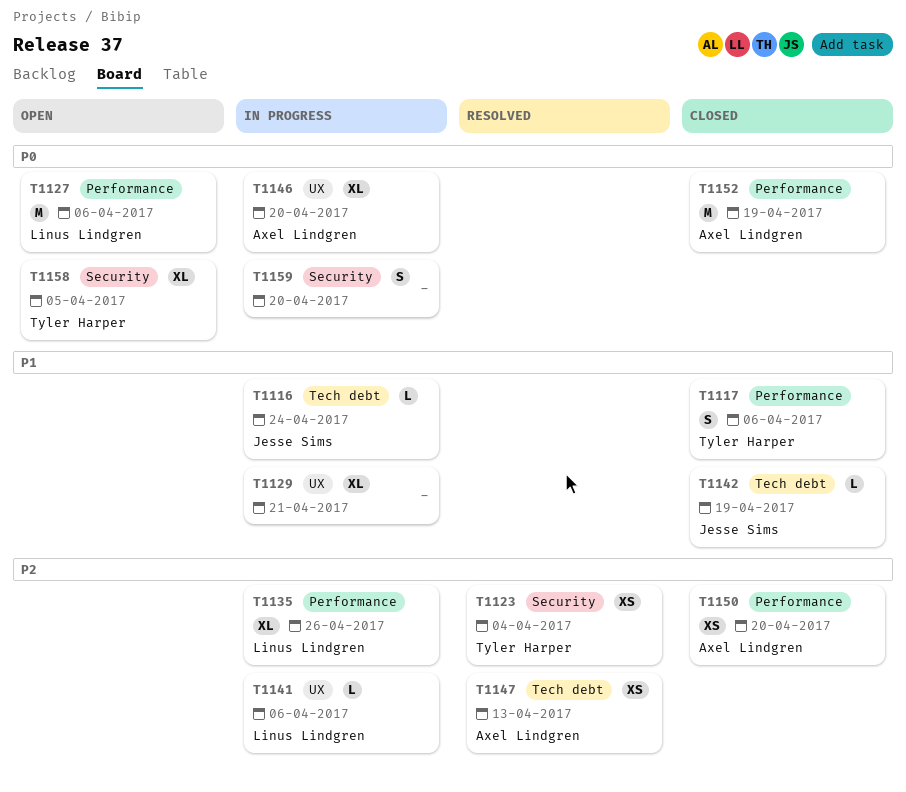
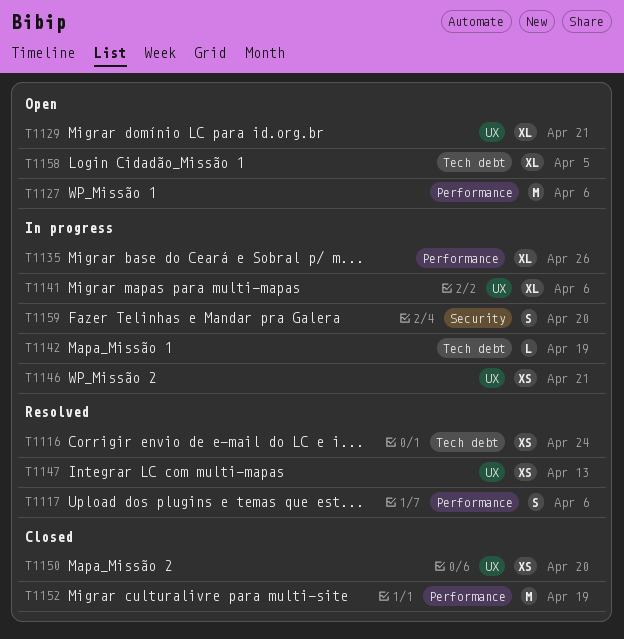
T1116, status: In progress -> Resolved
T1116, estimate: L -> XS
T1117, status: Closed -> Resolved
T1123: present -> none
T1129, status: In progress -> Open
T1141, estimate: L -> XL
T1142, status: Closed -> In progress
T1146, estimate: XL -> XS
T1146, due: Apr 20 -> Apr 21
T1147, label: Tech debt -> UX
T1150, label: Performance -> UX
T1158, label: Security -> Tech debt

